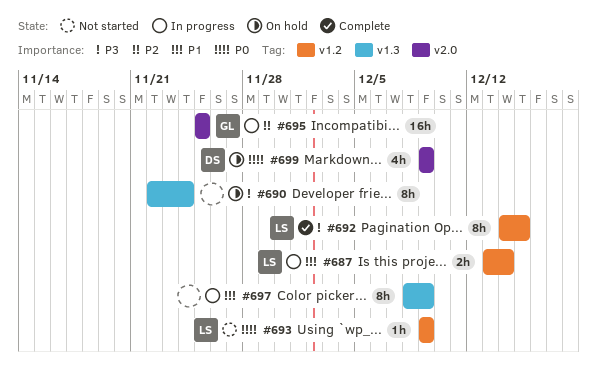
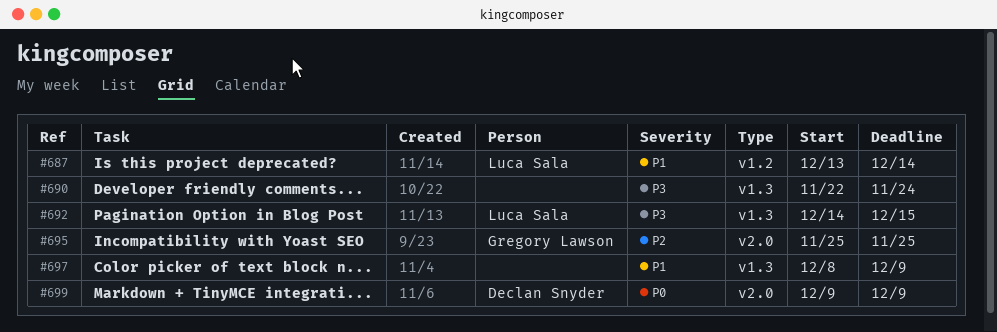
#692, label: v1.2 -> v1.3
#693: present -> none

